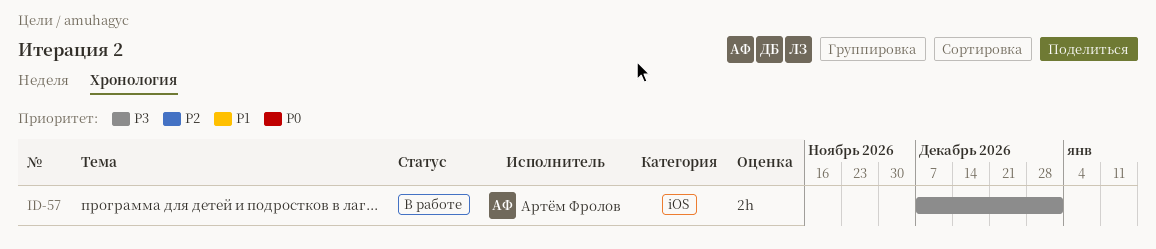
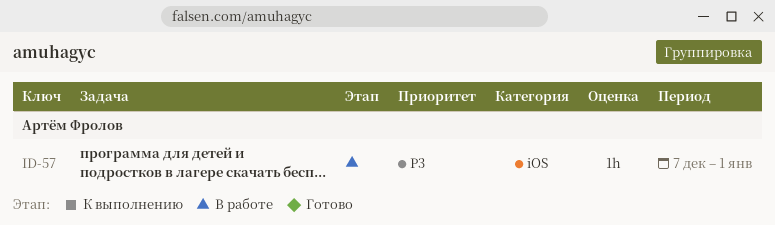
ID-57, estimate: 2h -> 1h

